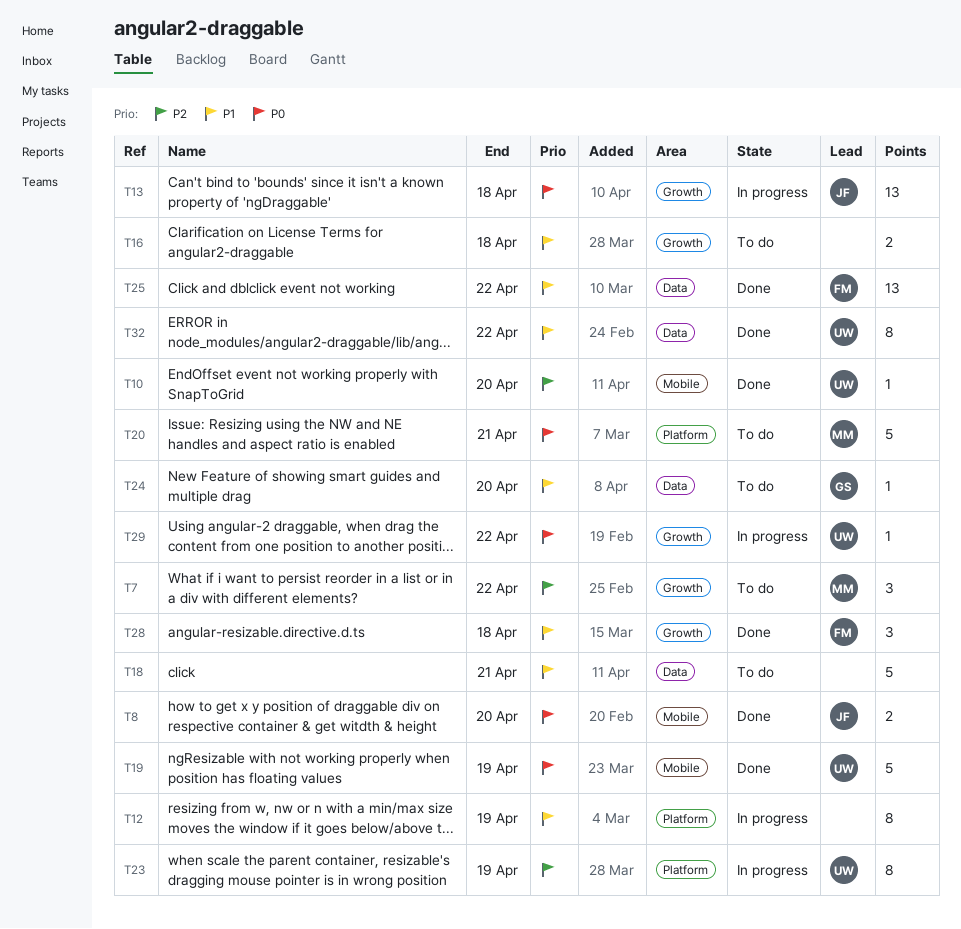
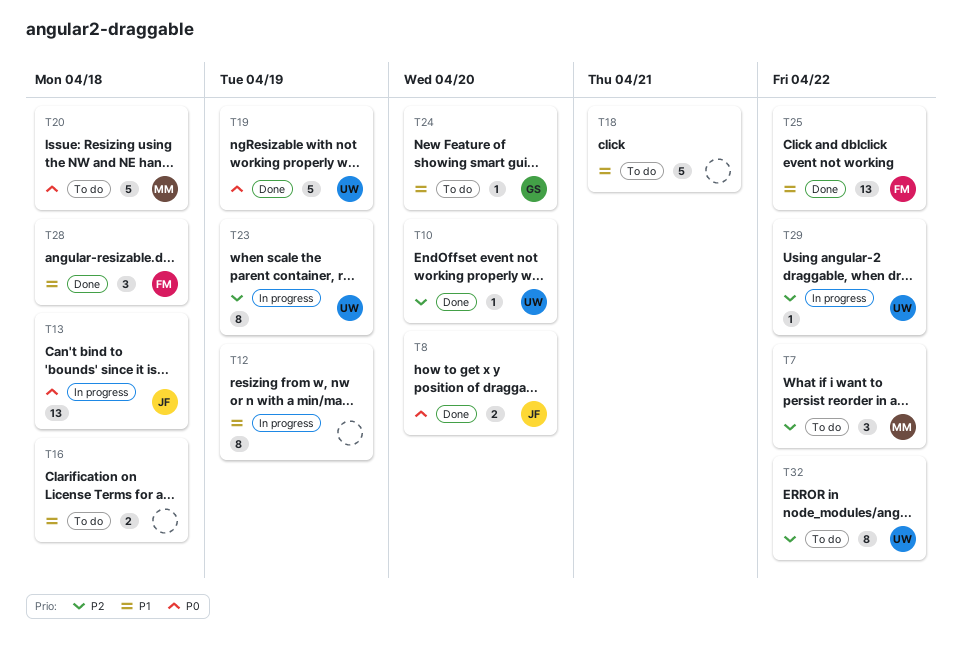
T20, due: Apr 21 -> Apr 18
T29, priority: P0 -> P2
T32, status: Done -> To do
T32, priority: P1 -> P2

